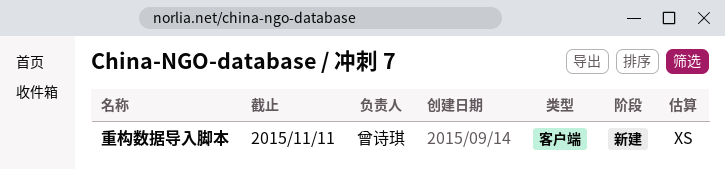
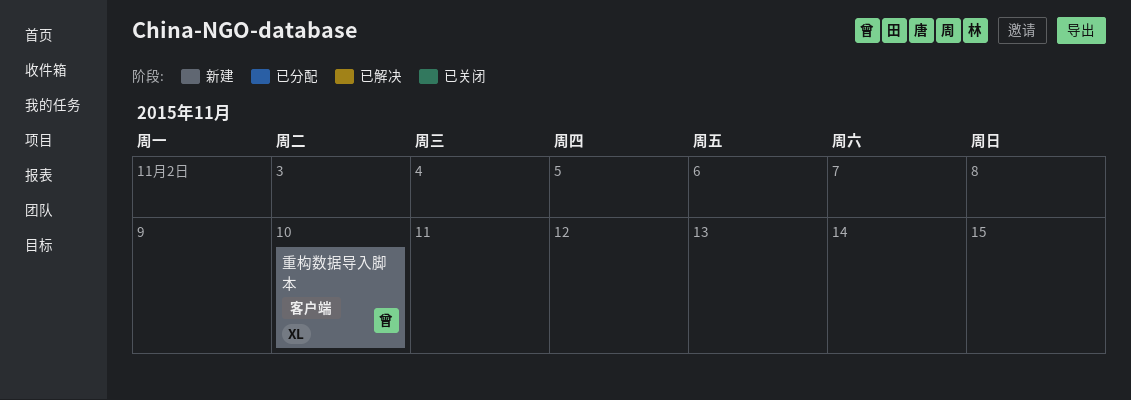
重构数据导入脚本, estimate: XS -> XL
重构数据导入脚本, due: Nov 11 -> Nov 10

